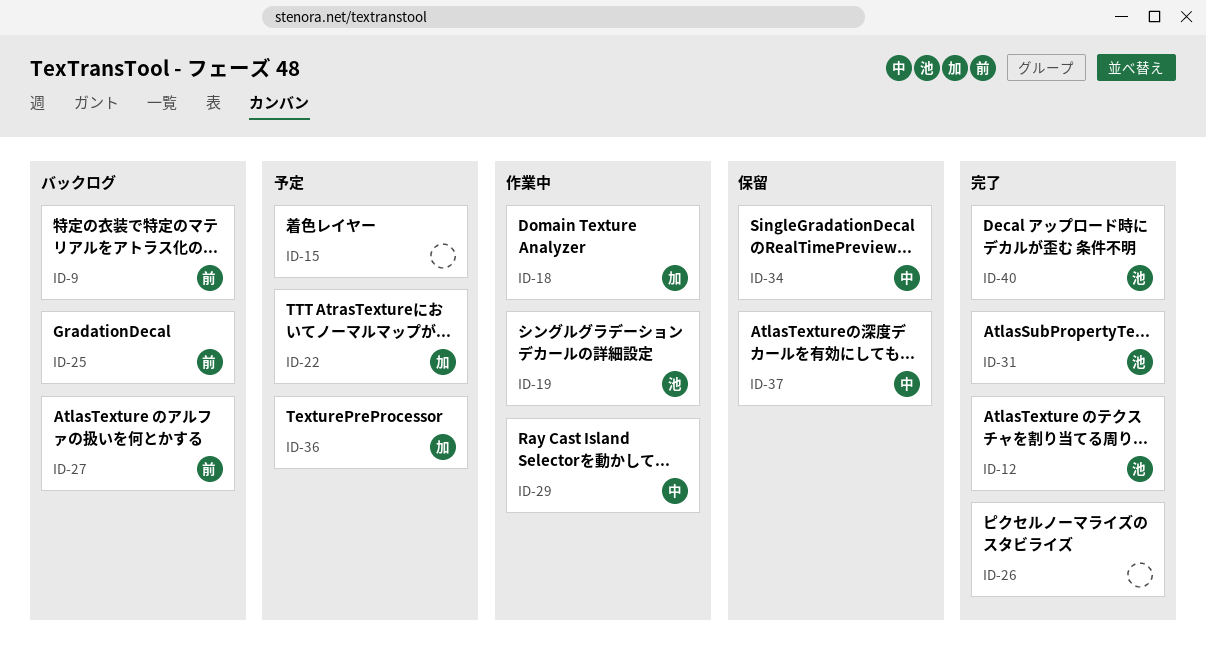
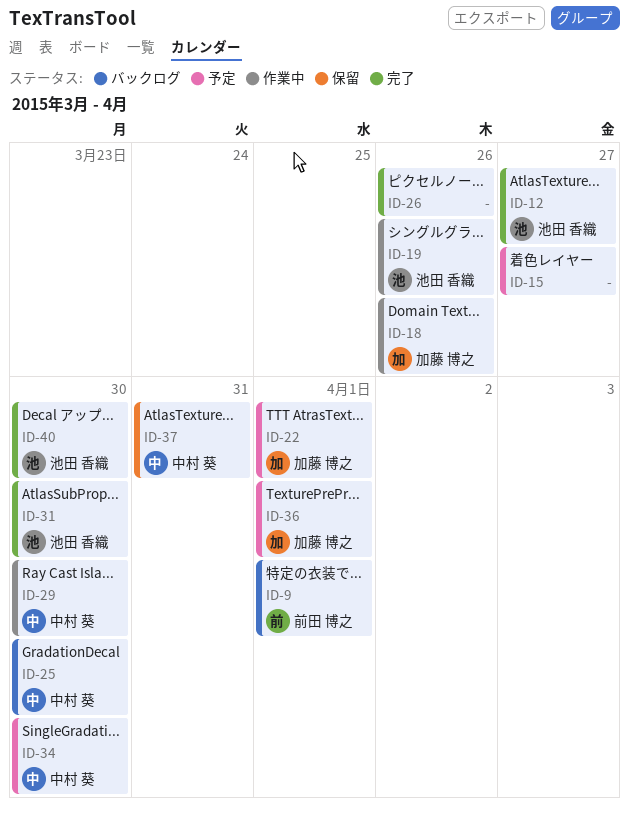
ID-25, owner: 前田 博之 -> 中村 葵
ID-27: present -> none
ID-34, status: 保留 -> 予定

